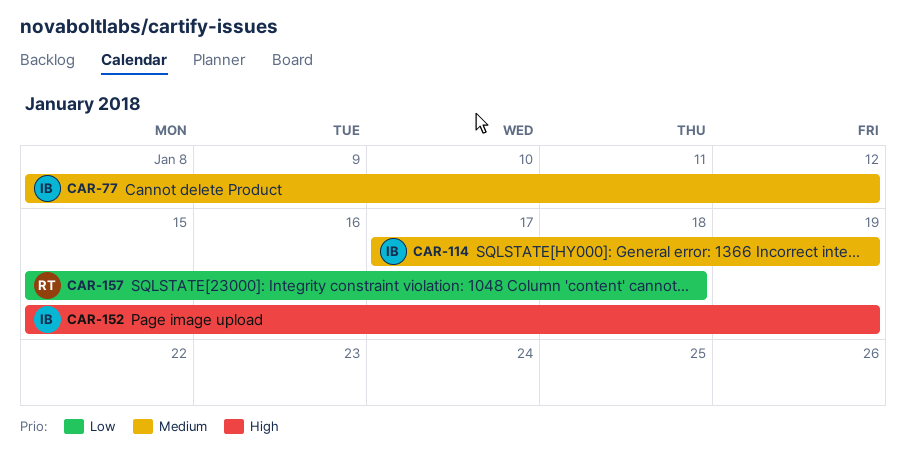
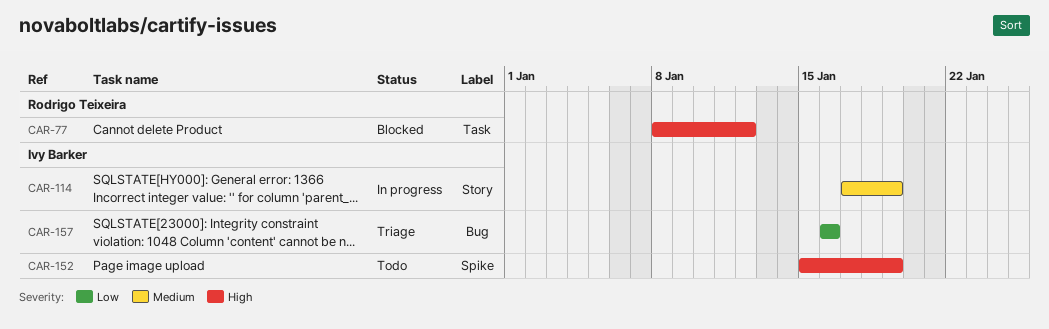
CAR-77, owner: Ivy Barker -> Rodrigo Teixeira
CAR-77, priority: Medium -> High
CAR-157, owner: Rodrigo Teixeira -> Ivy Barker
CAR-157, start: Jan 15 -> Jan 16
CAR-157, due: Jan 18 -> Jan 16

